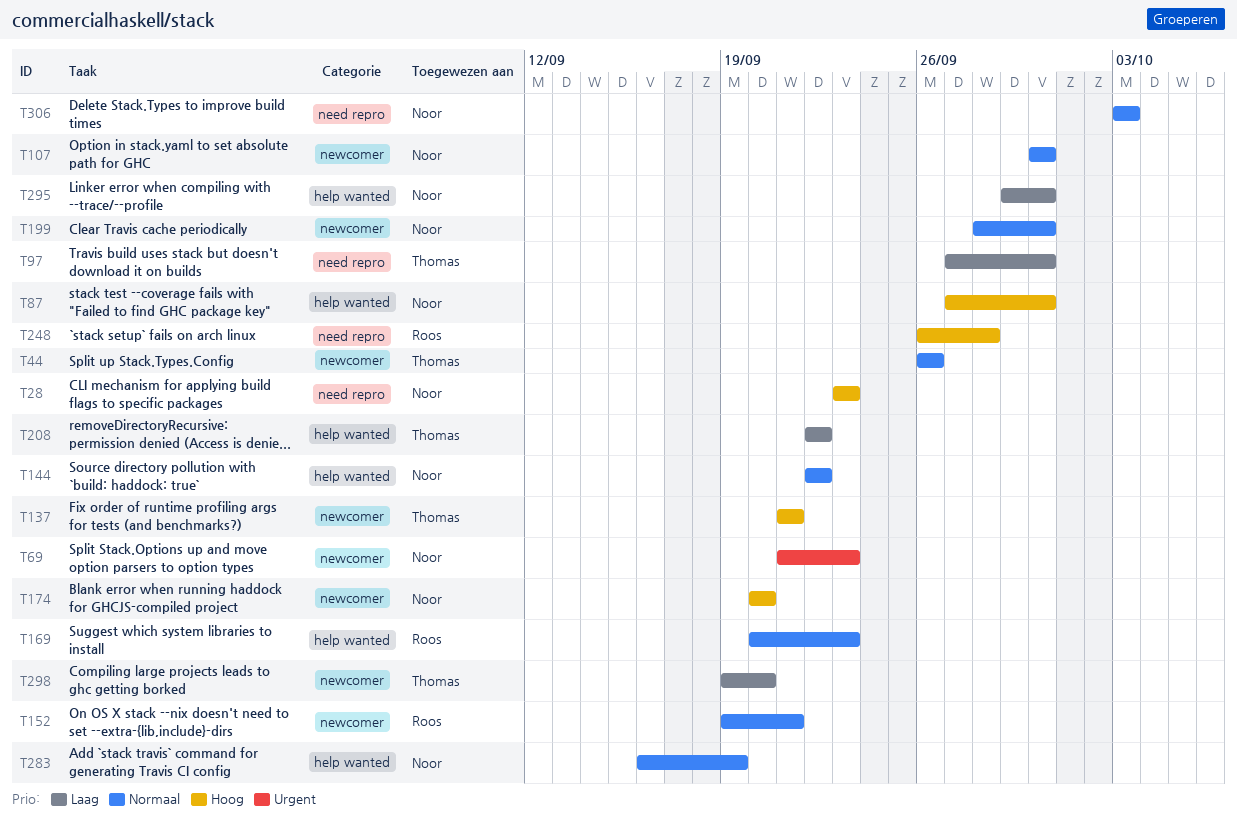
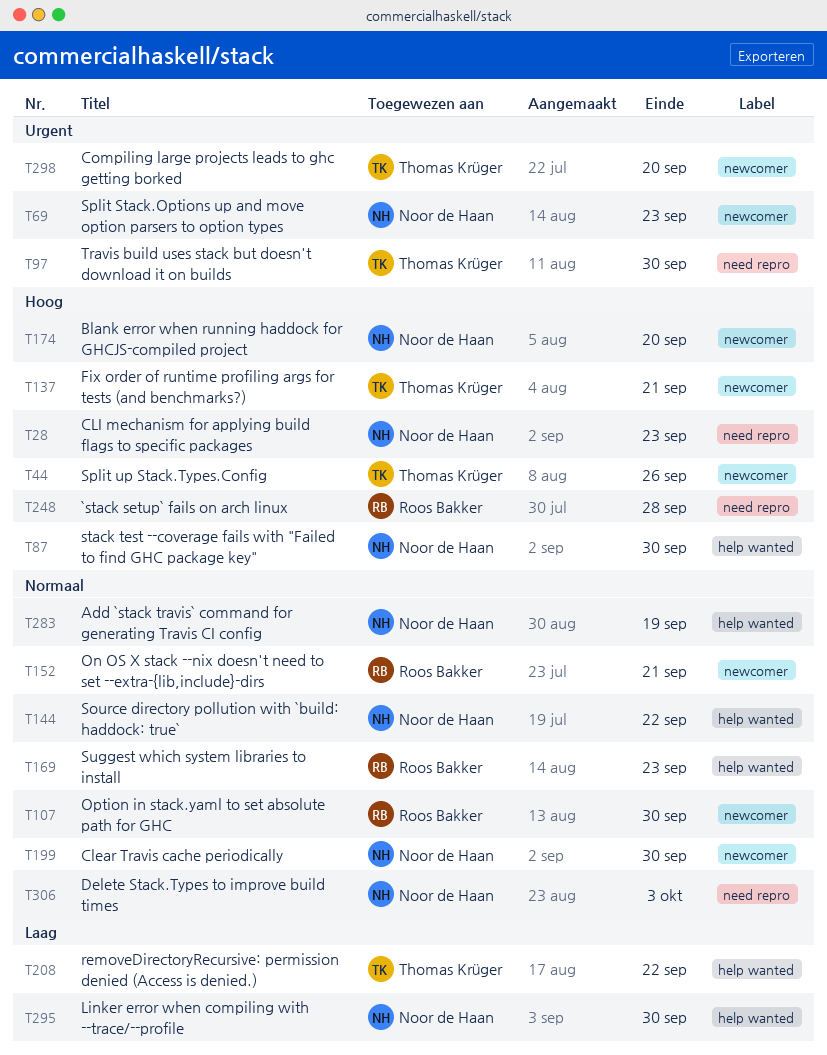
T44, priority: Normaal -> Hoog
T97, priority: Laag -> Urgent
T107, owner: Noor de Haan -> Roos Bakker
T298, priority: Laag -> Urgent

